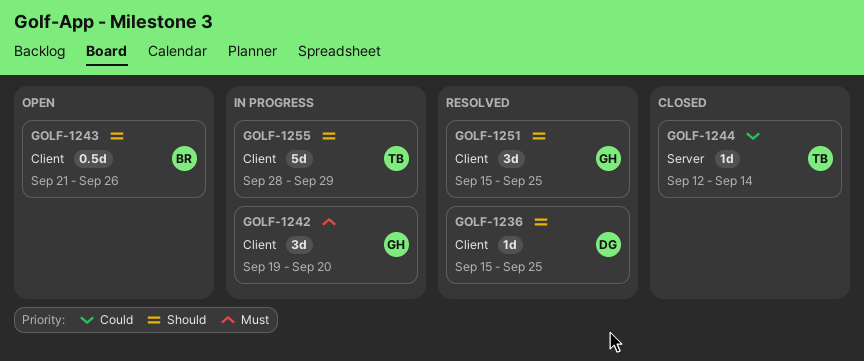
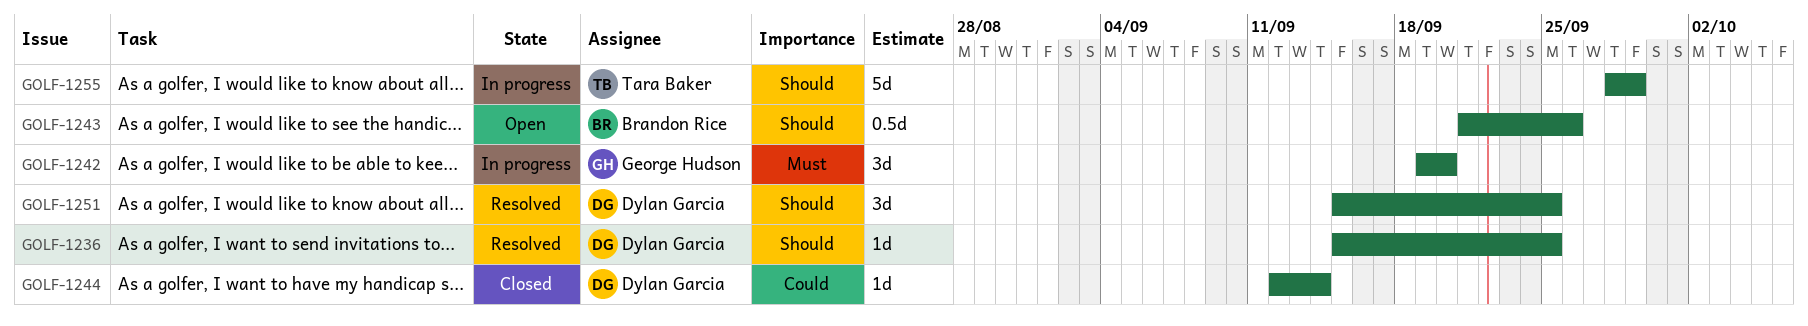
GOLF-1244, owner: Tara Baker -> Dylan Garcia
GOLF-1251, owner: George Hudson -> Dylan Garcia

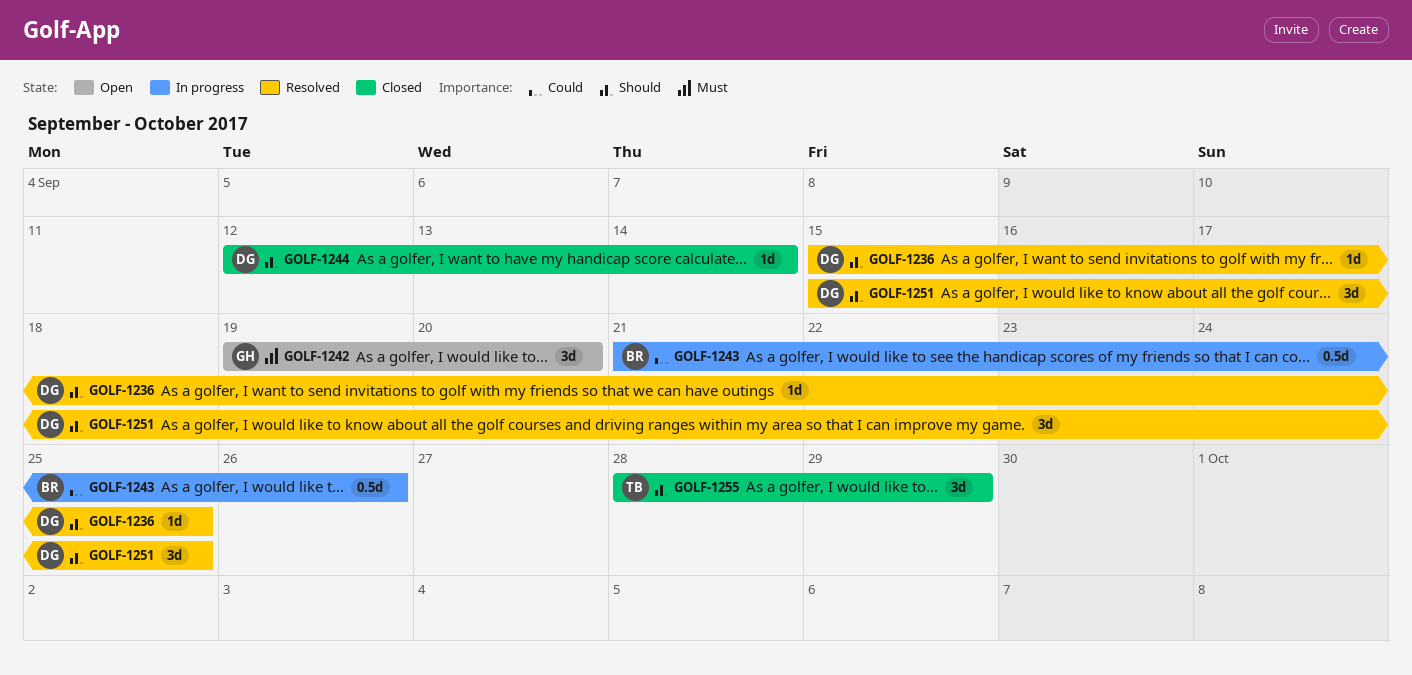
GOLF-1242, status: In progress -> Open
GOLF-1243, status: Open -> In progress
GOLF-1243, priority: Should -> Could
GOLF-1244, priority: Could -> Should
GOLF-1255, status: In progress -> Closed
GOLF-1255, estimate: 5d -> 3d

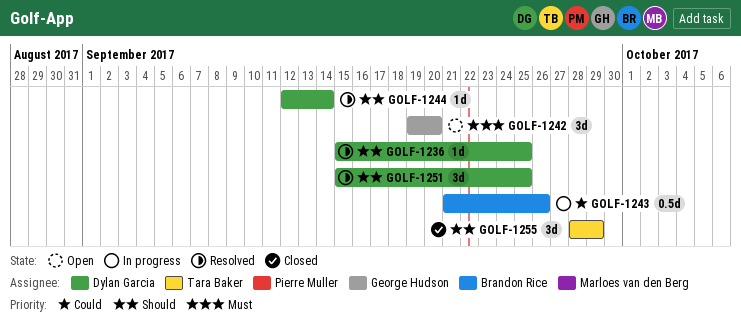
GOLF-1244, status: Closed -> Resolved

